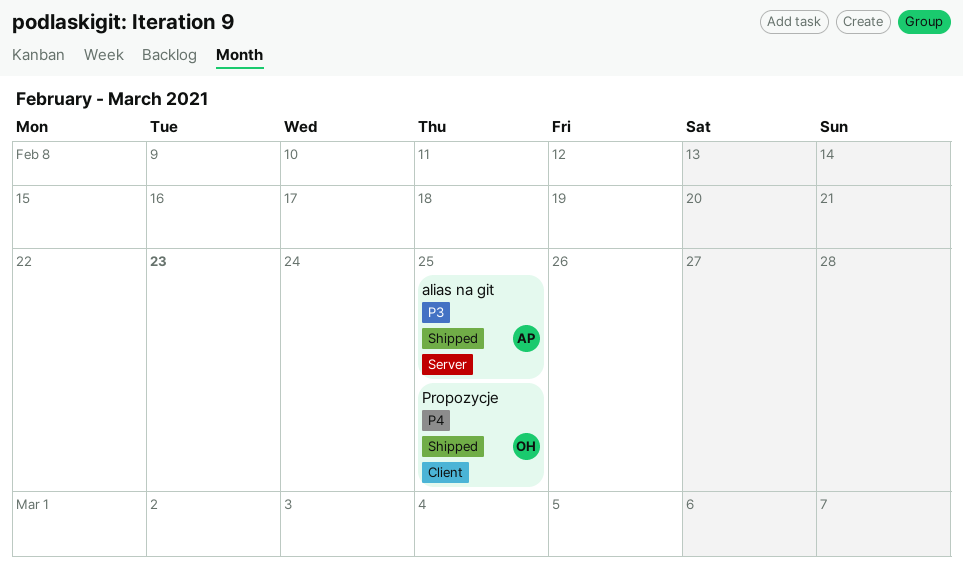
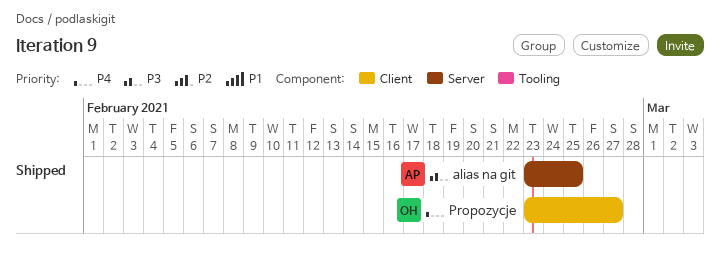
Propozycje, due: Feb 25 -> Feb 27

